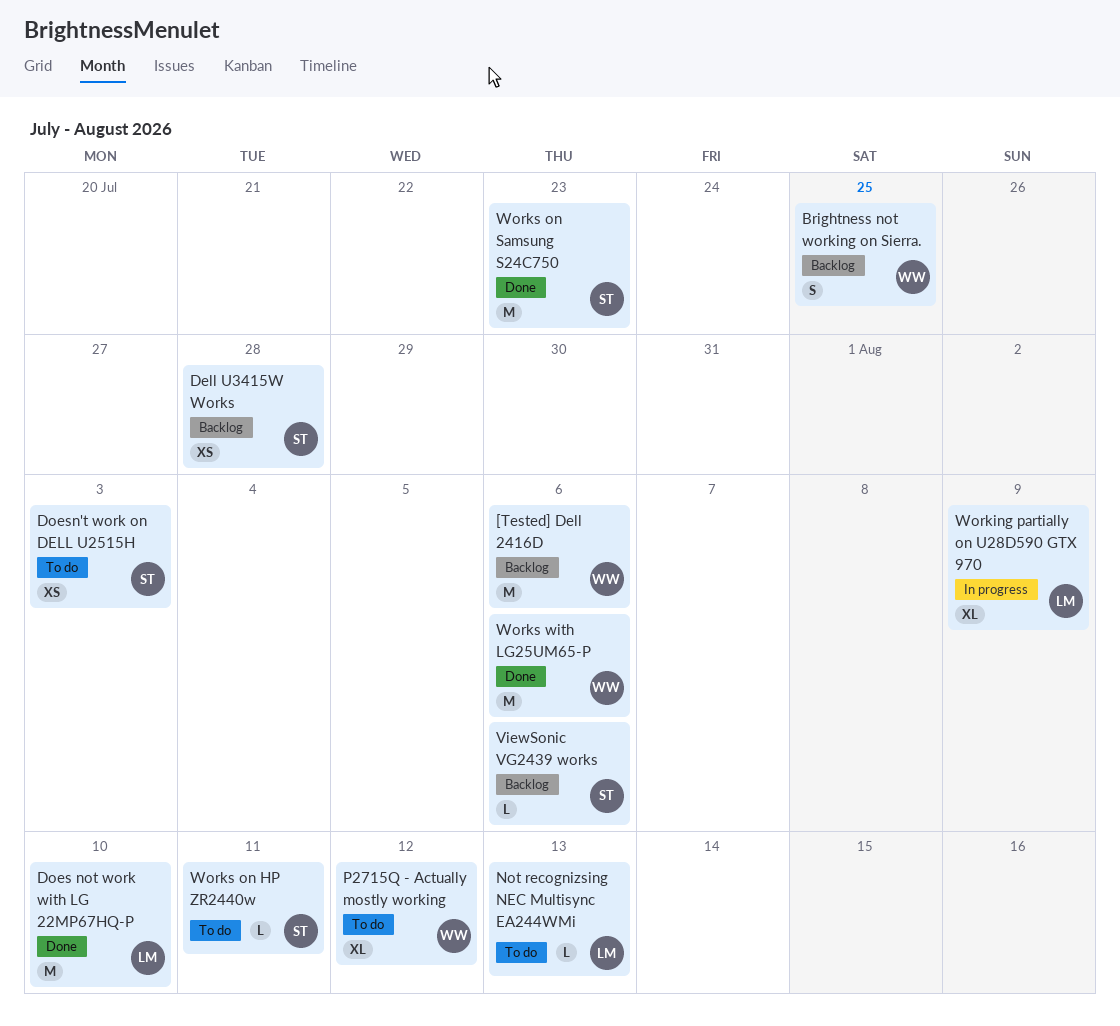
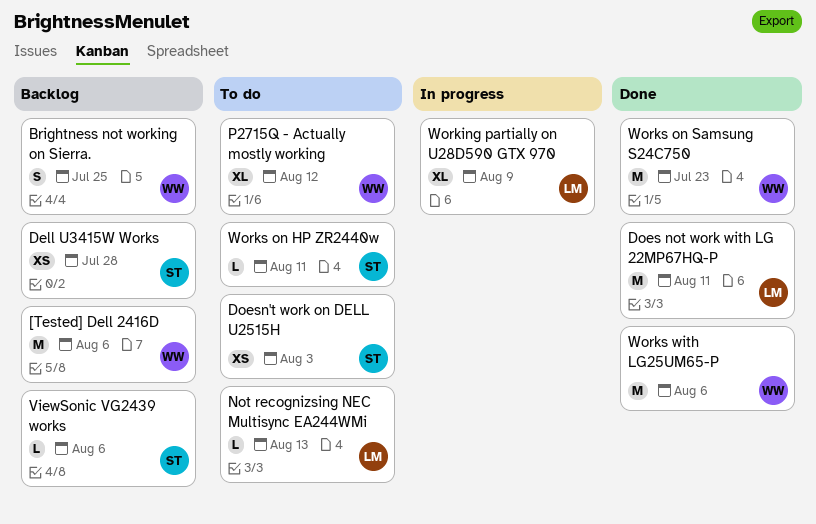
Does not work with LG 22MP67HQ-P, due: Aug 10 -> Aug 11
Works on Samsung S24C750, owner: ST -> WW

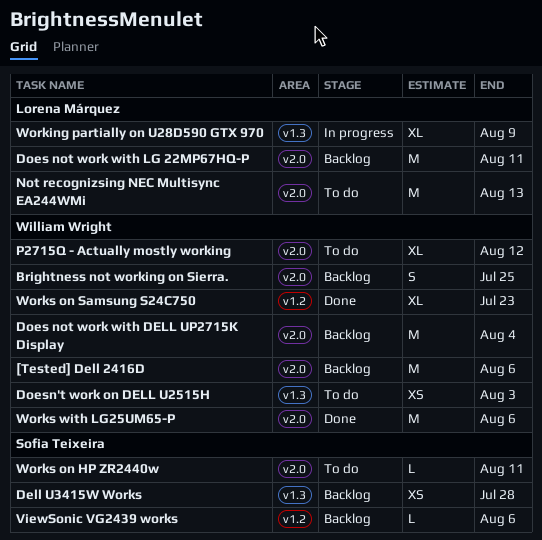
Does not work with DELL UP2715K Display: none -> present
Does not work with LG 22MP67HQ-P, status: Done -> Backlog
Doesn't work on DELL U2515H, owner: Sofia Teixeira -> William Wright
Not recognizsing NEC Multisync EA244WMi, estimate: L -> M
Works on Samsung S24C750, estimate: M -> XL

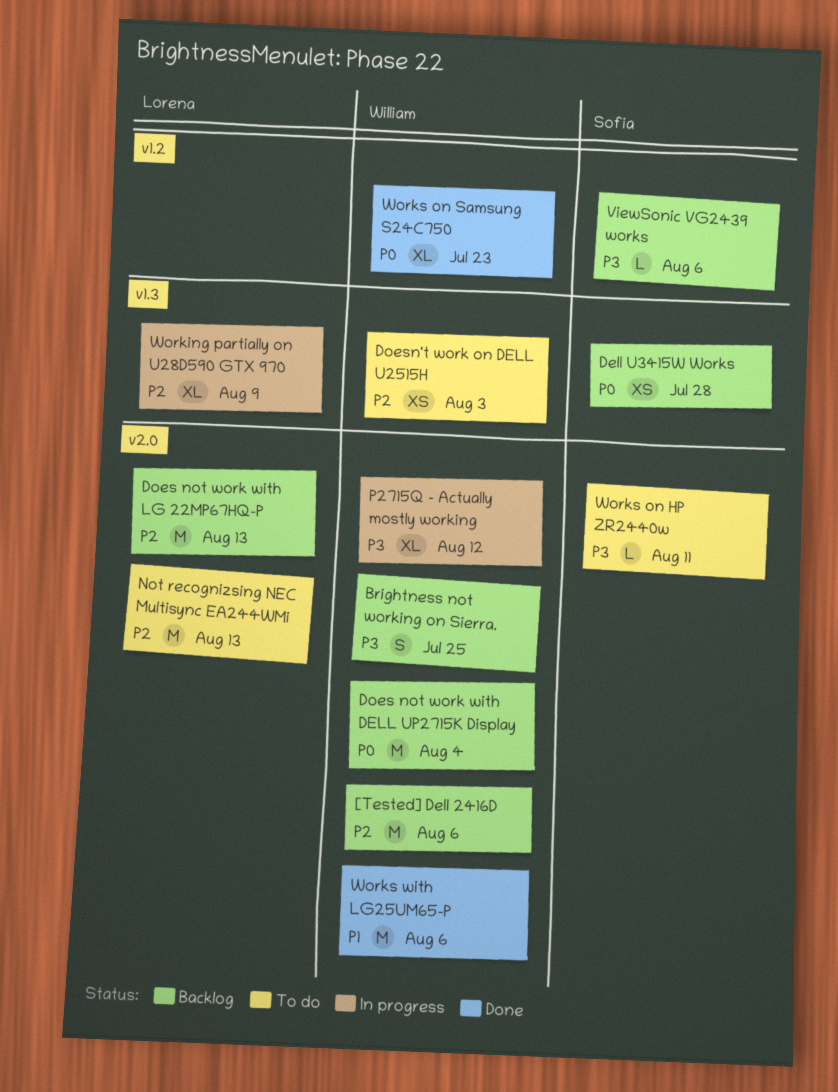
Does not work with LG 22MP67HQ-P, due: Aug 11 -> Aug 13
P2715Q - Actually mostly working, status: To do -> In progress

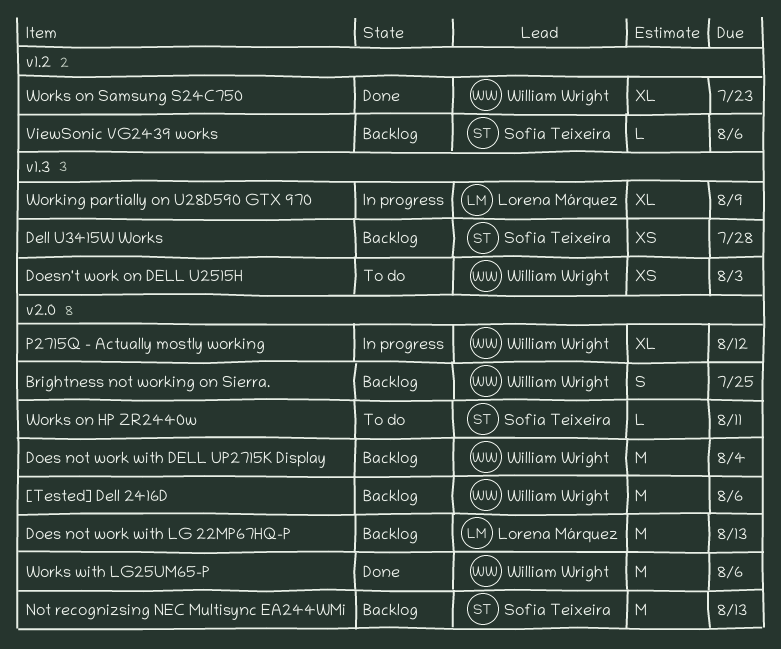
Not recognizsing NEC Multisync EA244WMi, status: To do -> Backlog
Not recognizsing NEC Multisync EA244WMi, owner: Lorena Márquez -> Sofia Teixeira

